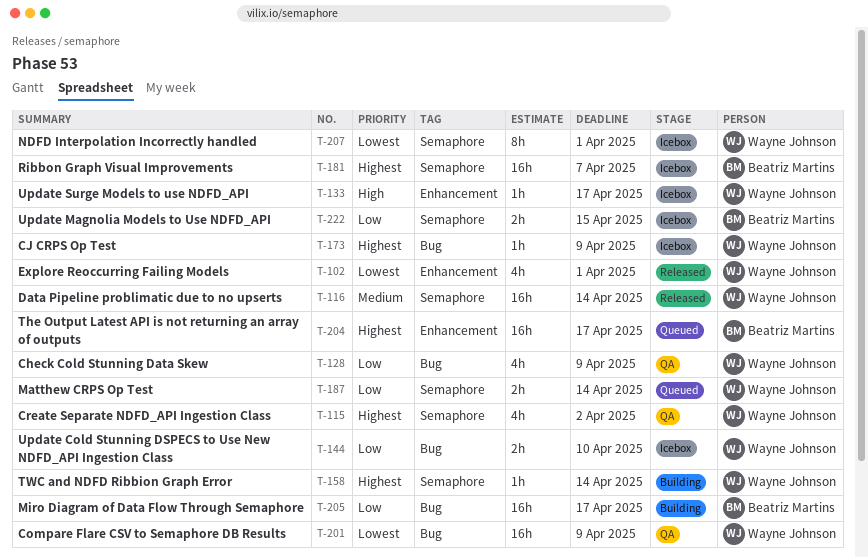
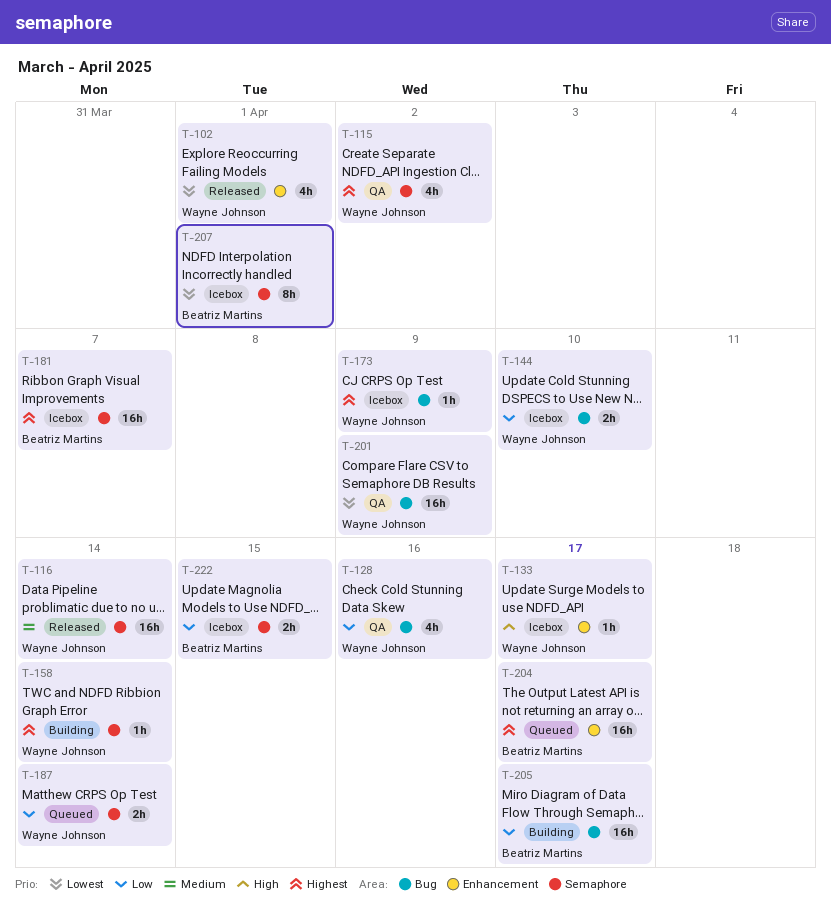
T-128, due: Apr 9 -> Apr 16
T-207, owner: Wayne Johnson -> Beatriz Martins

